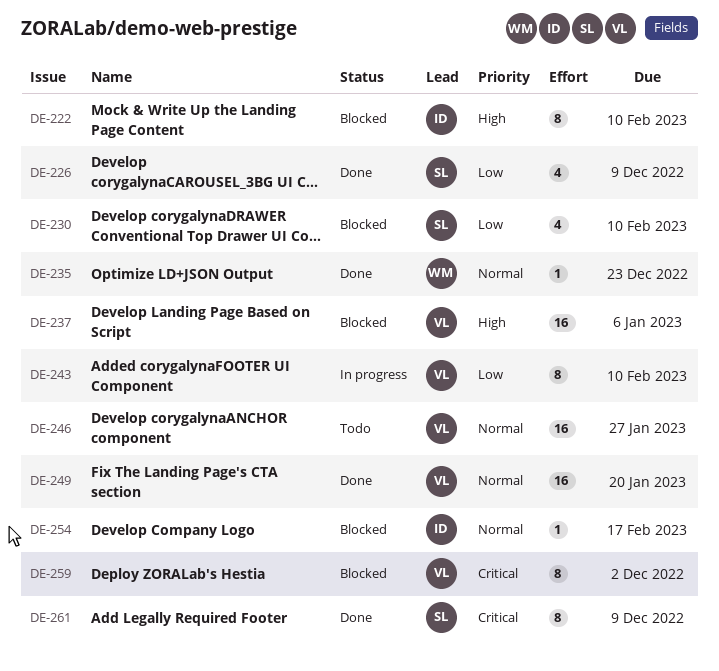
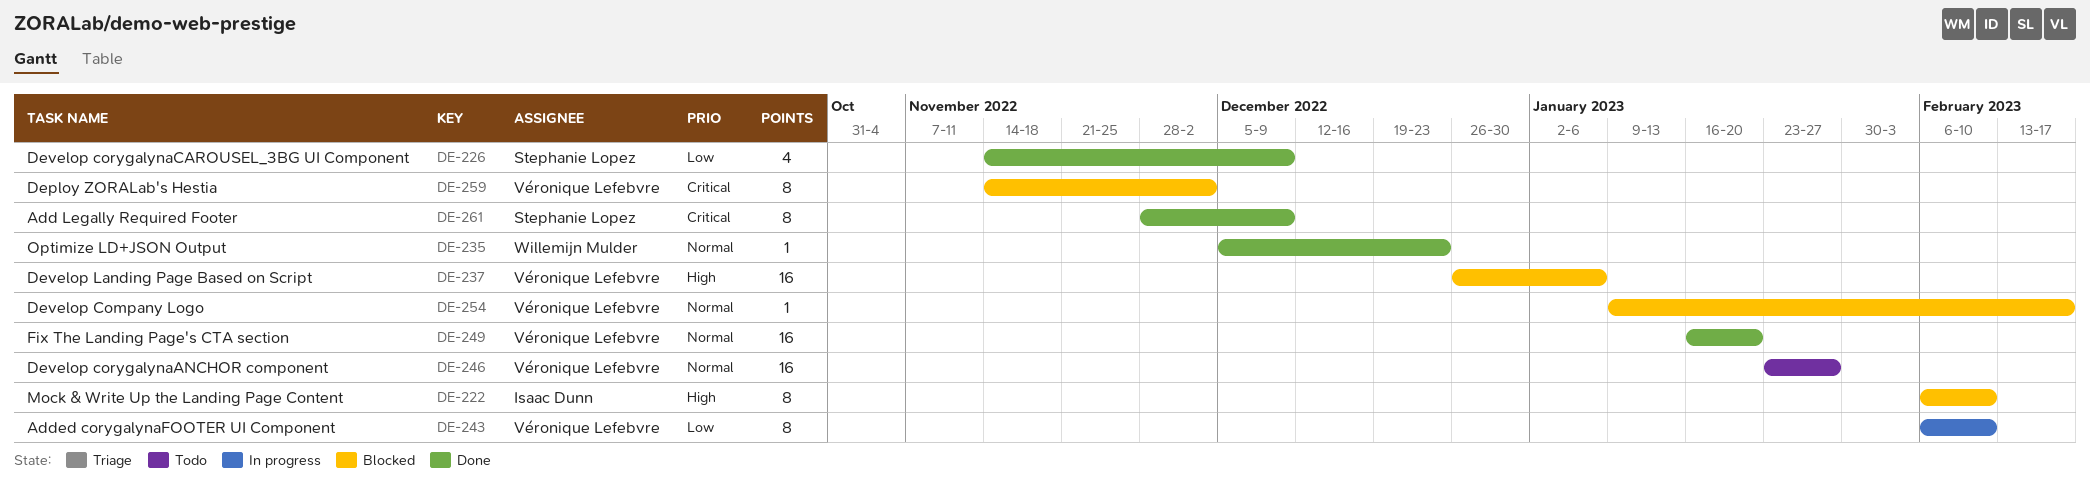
DE-230: present -> none
DE-254, owner: Isaac Dunn -> Véronique Lefebvre

